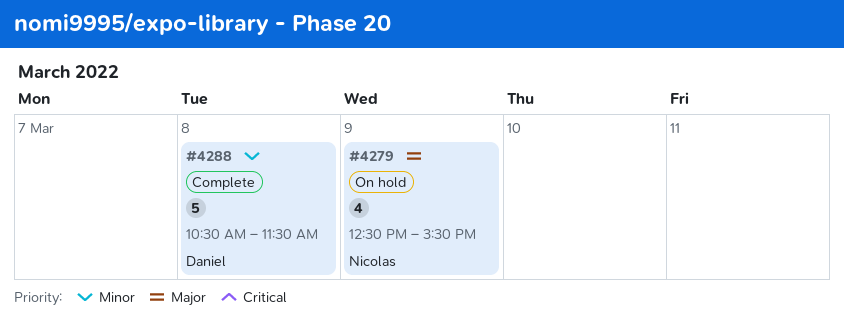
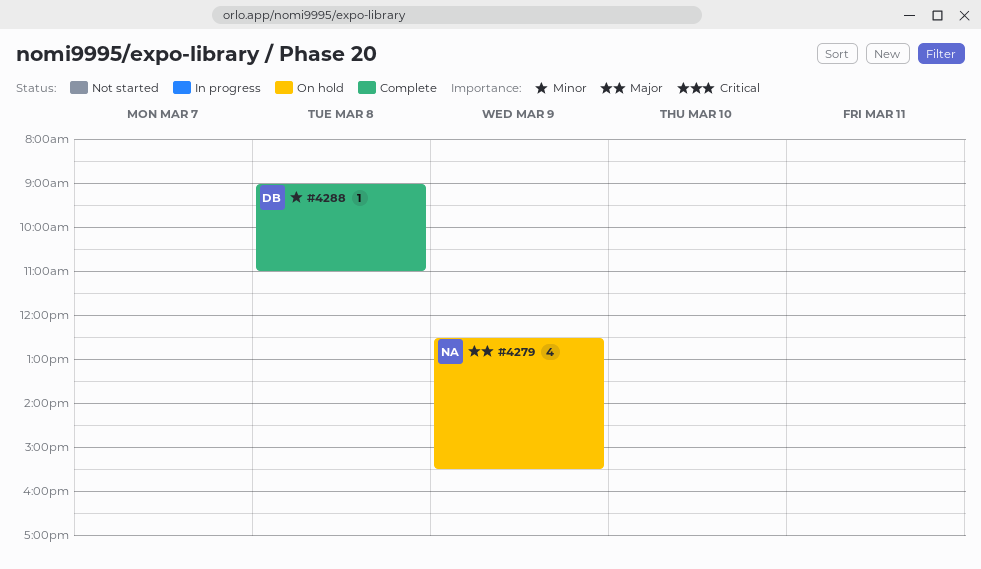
#4288, estimate: 5 -> 1
#4288, begins: 10:30 -> 09:00
#4288, ends: 11:30 -> 11:00

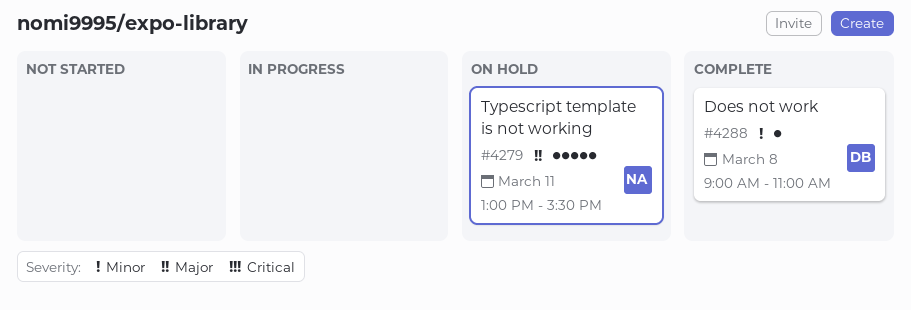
#4279, estimate: 4 -> 5
#4279, day: Mar 9 -> Mar 11
#4279, begins: 12:30 -> 13:00

